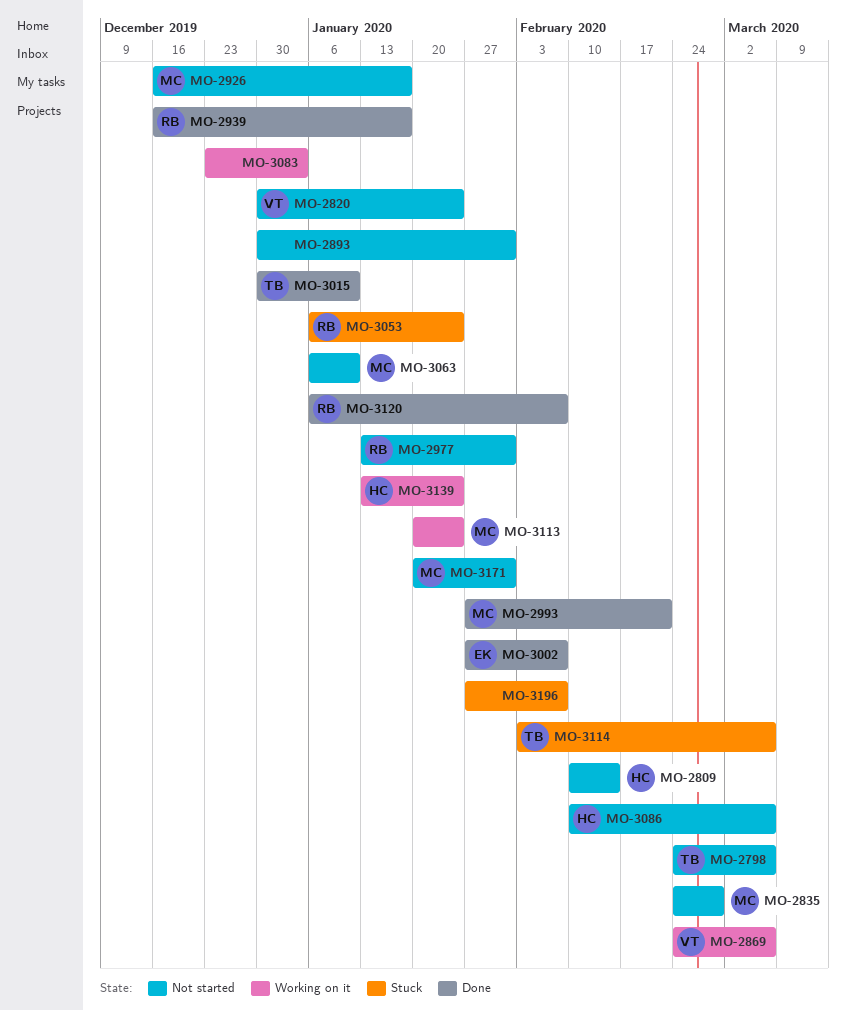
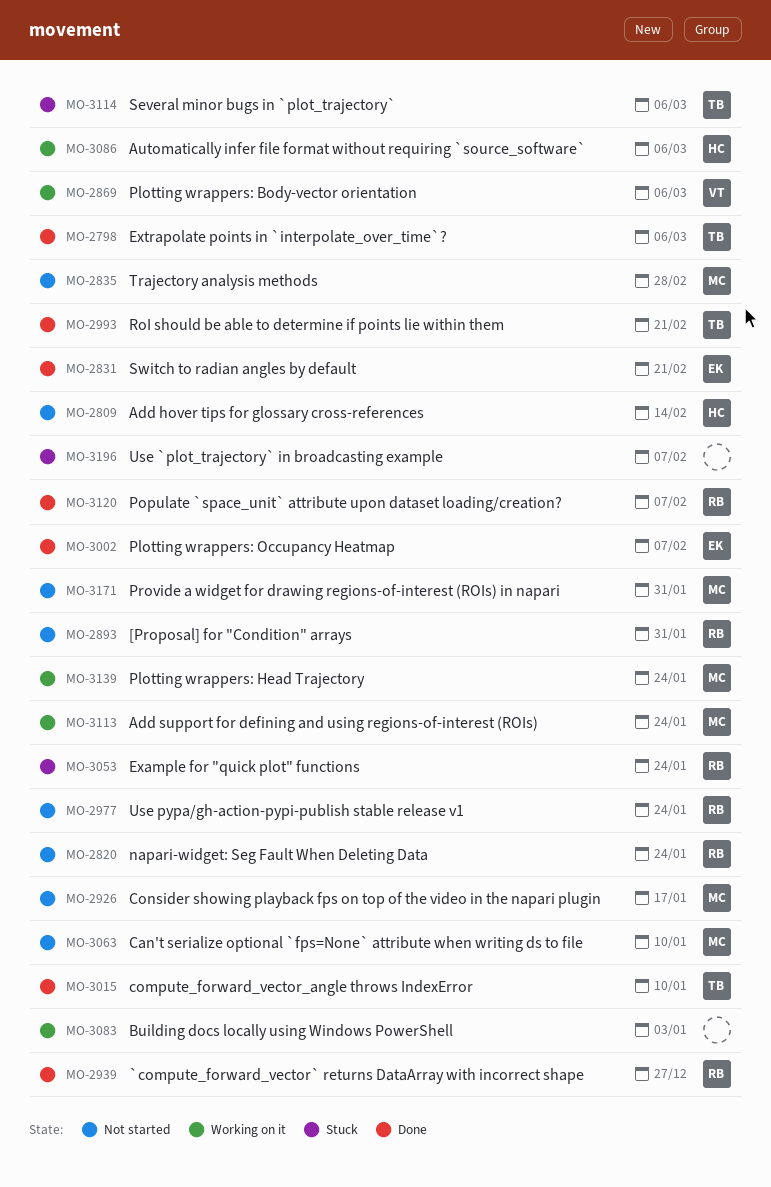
MO-2798, status: Not started -> Done
MO-2820, owner: VT -> RB
MO-2831: none -> present
MO-2893, owner: none -> RB
MO-2939, due: Jan 17 -> Dec 27
MO-2977, due: Jan 31 -> Jan 24
MO-2993, owner: MC -> TB
MO-3086, status: Not started -> Working on it
MO-3139, owner: HC -> MC

